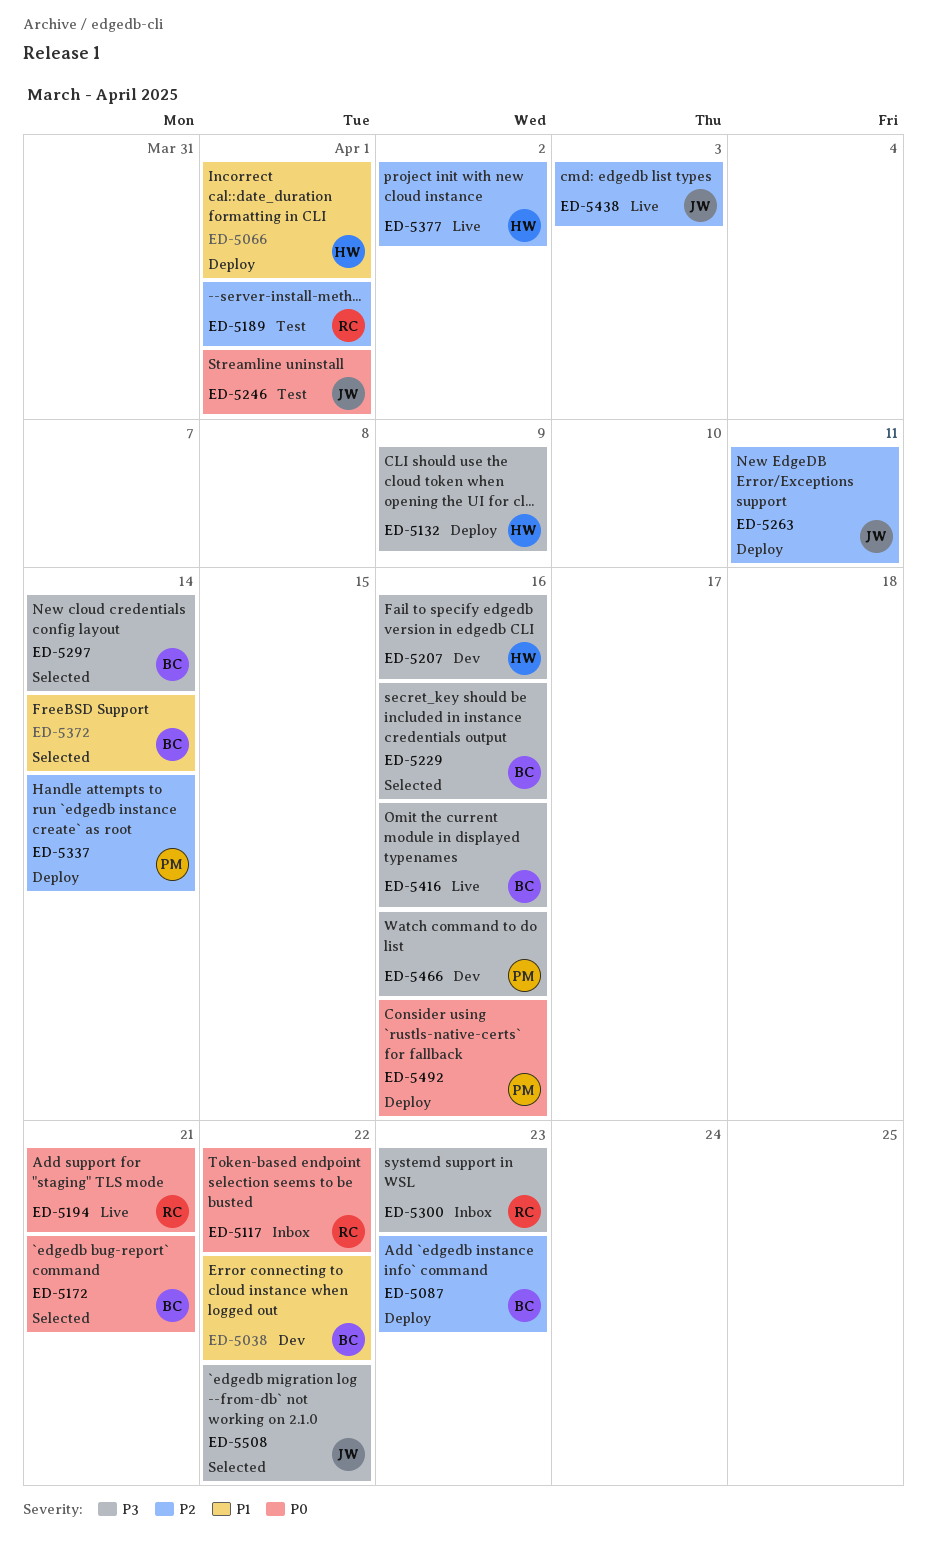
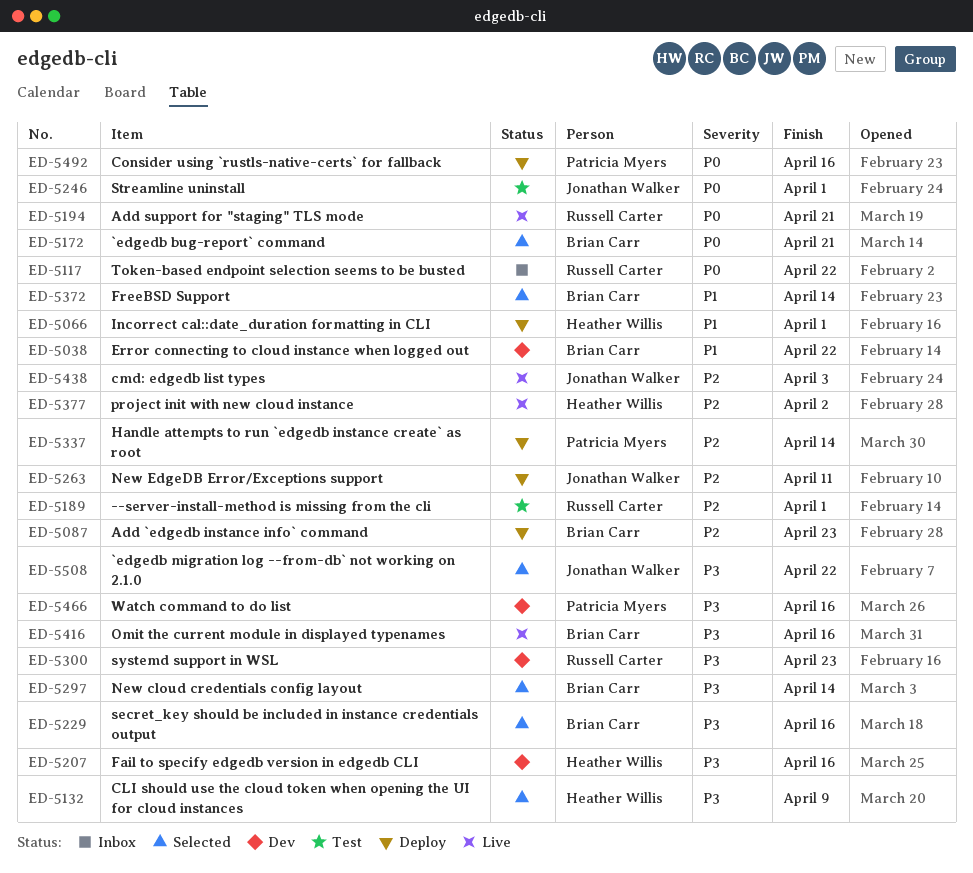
ED-5132, status: Deploy -> Selected
ED-5300, status: Inbox -> Dev

